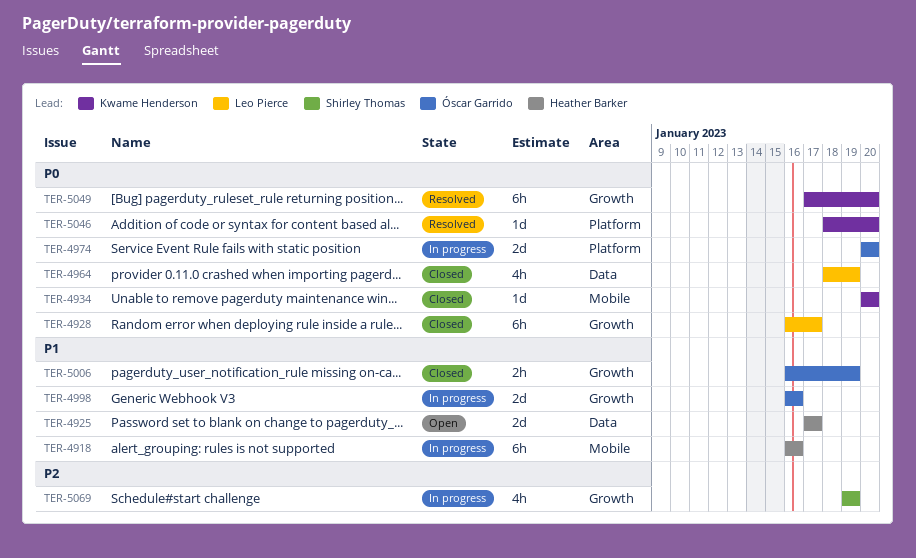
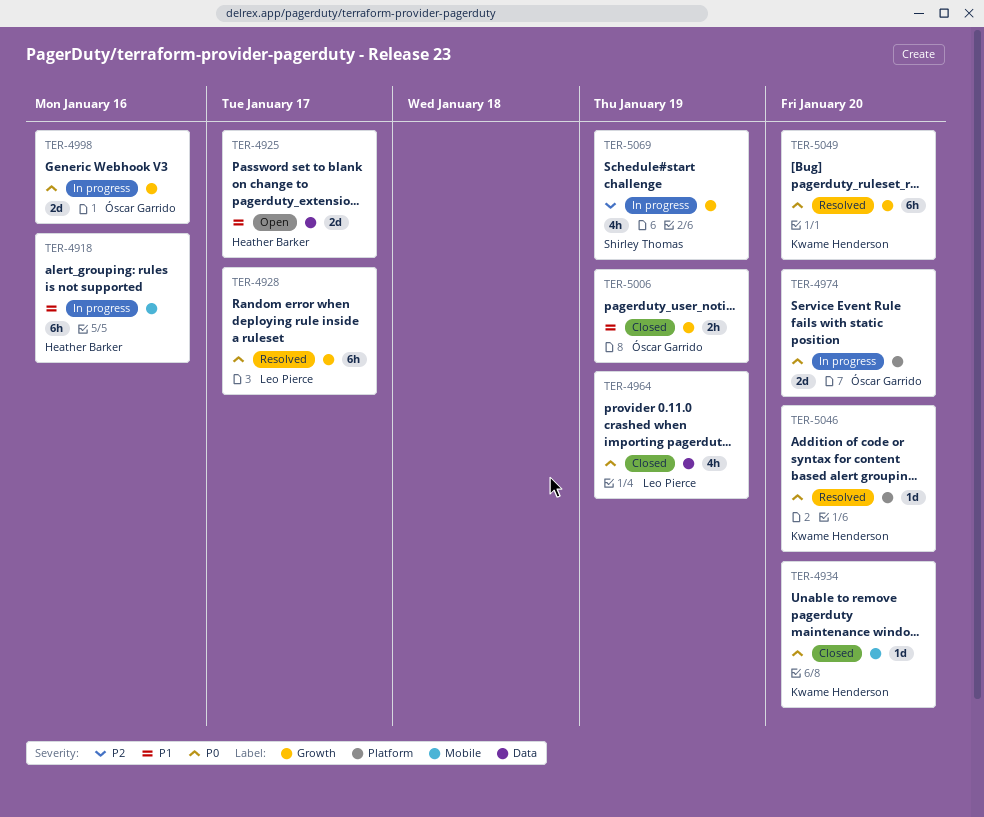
TER-4928, status: Closed -> Resolved
TER-4998, priority: P1 -> P0

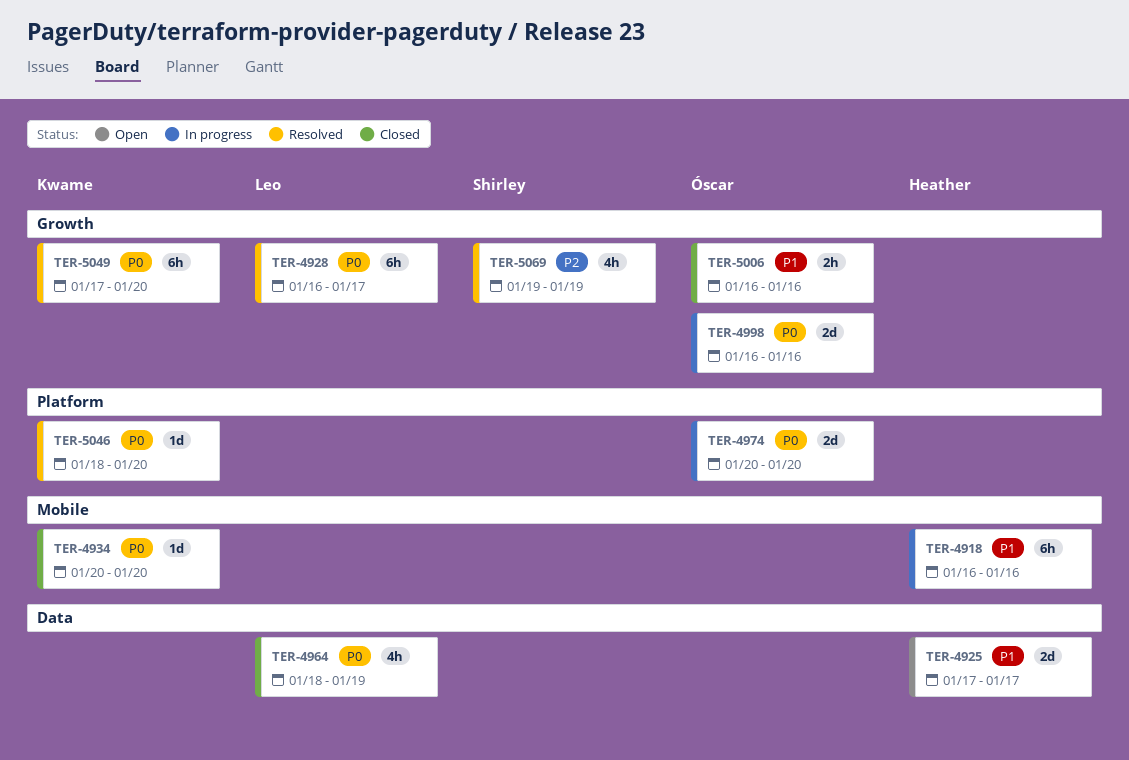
TER-5006, due: Jan 19 -> Jan 16
TER-5069, status: In progress -> Resolved

